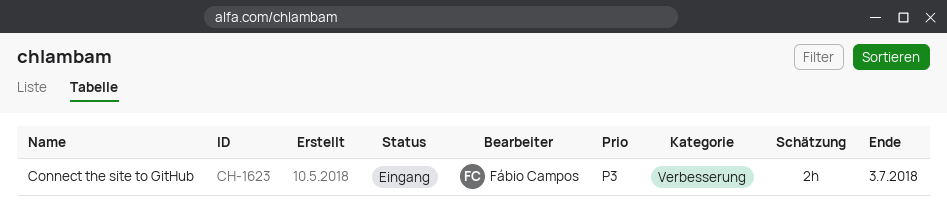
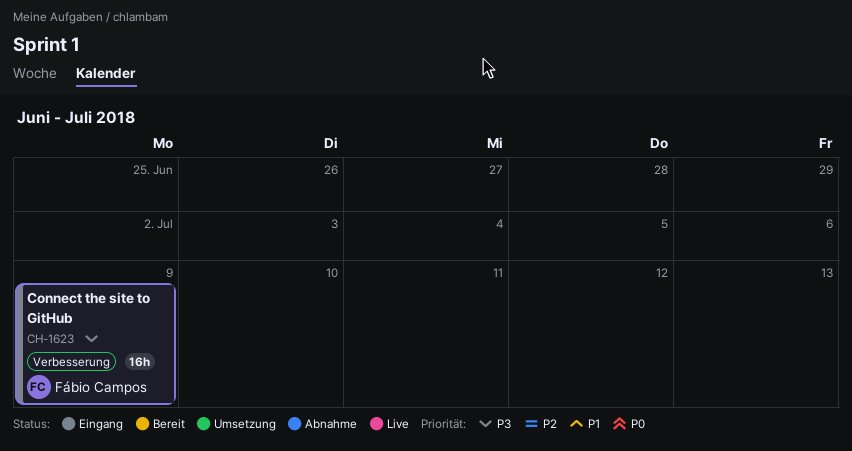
CH-1623, estimate: 2h -> 16h
CH-1623, due: Jul 3 -> Jul 9

